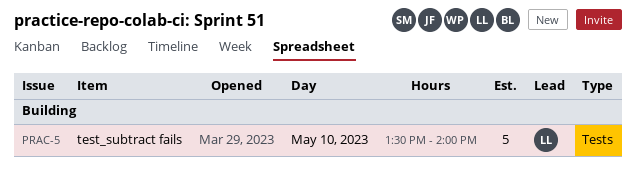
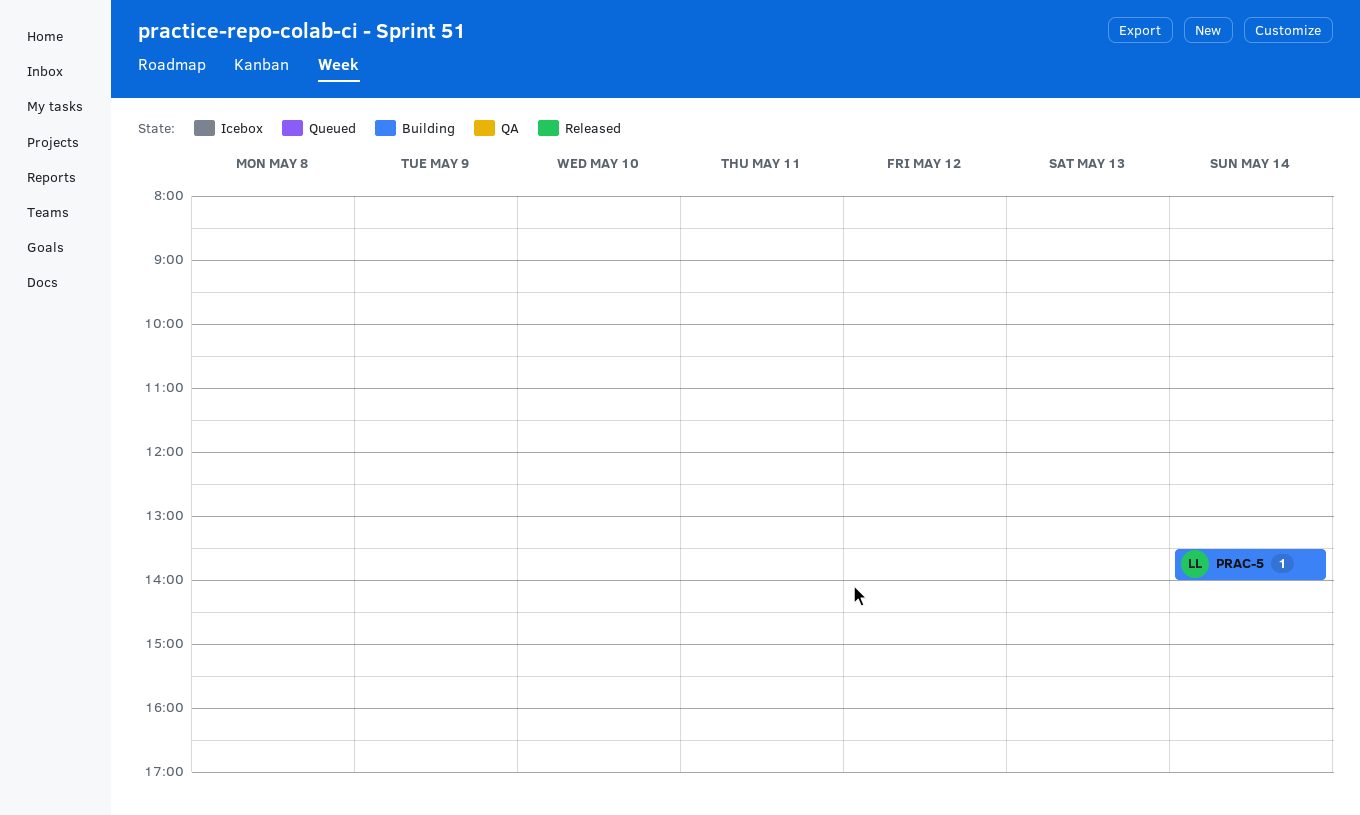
PRAC-5, estimate: 5 -> 1
PRAC-5, day: May 10 -> May 14

